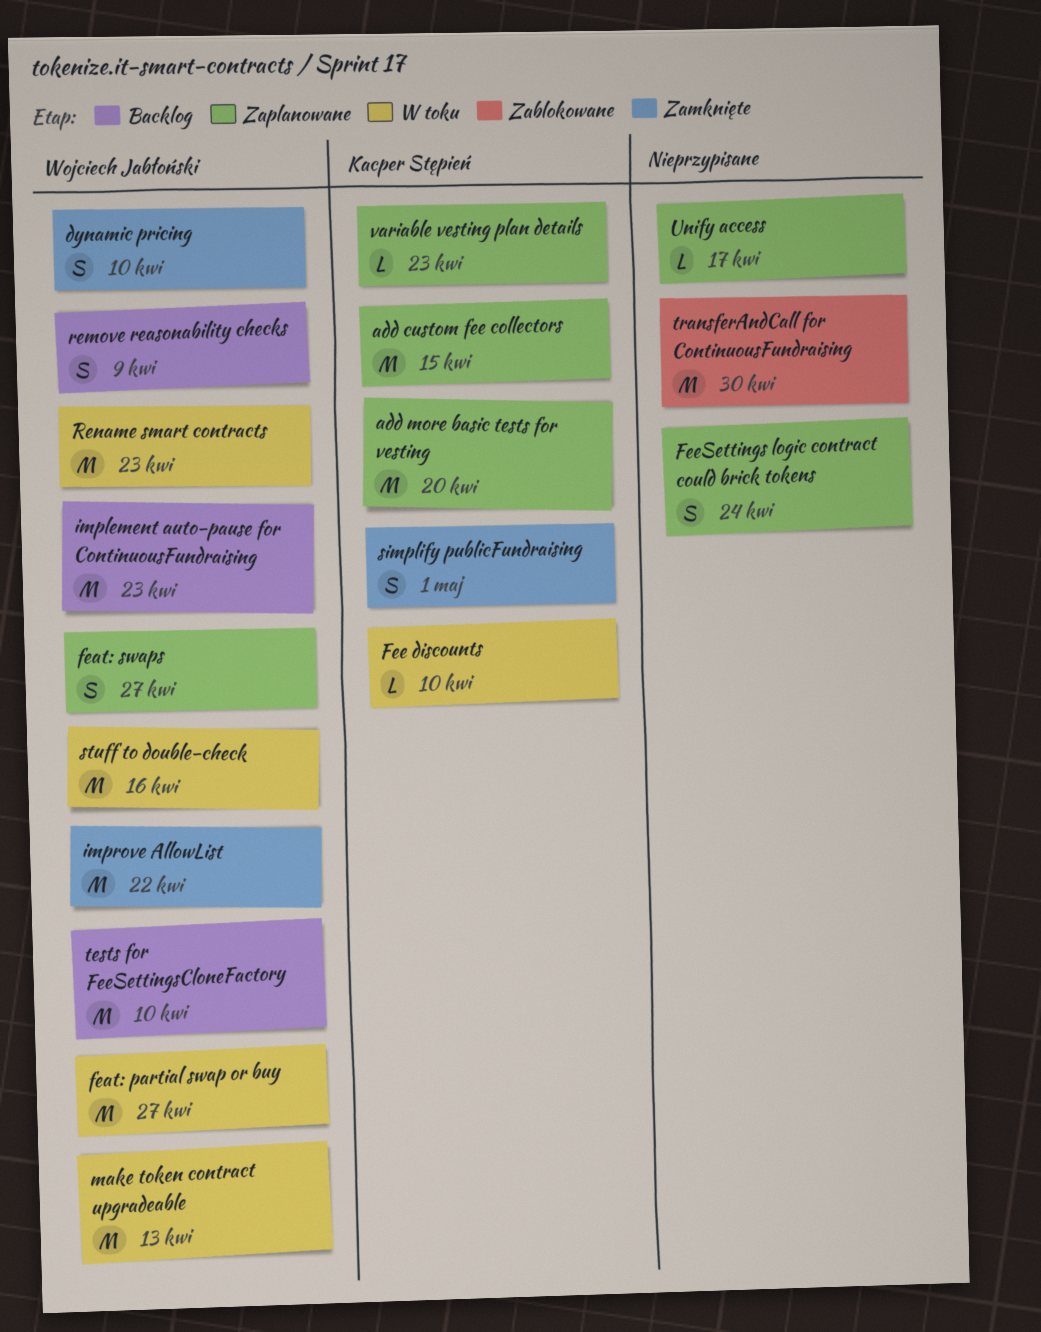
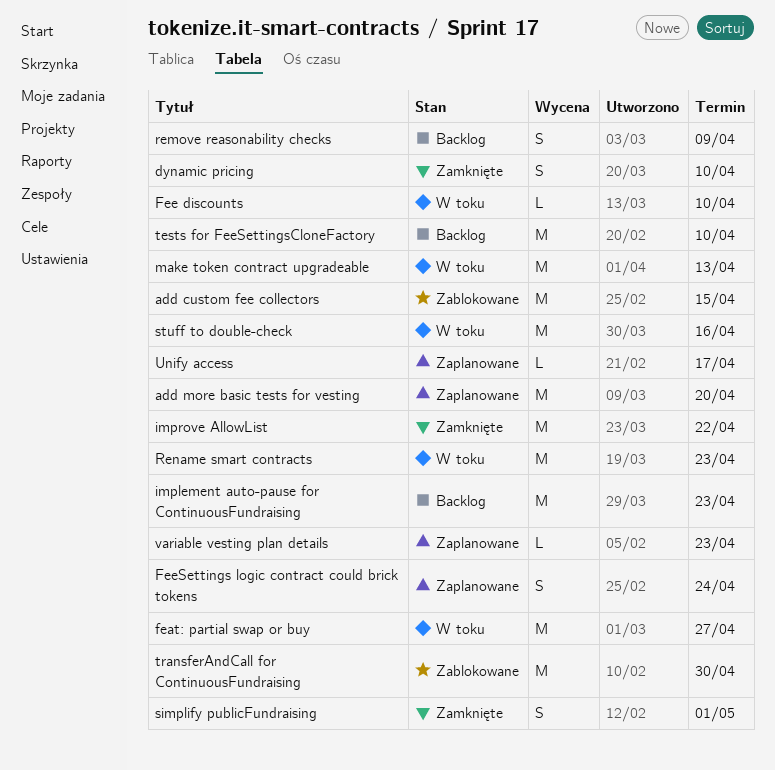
add custom fee collectors, status: Zaplanowane -> Zablokowane
feat: swaps: present -> none

